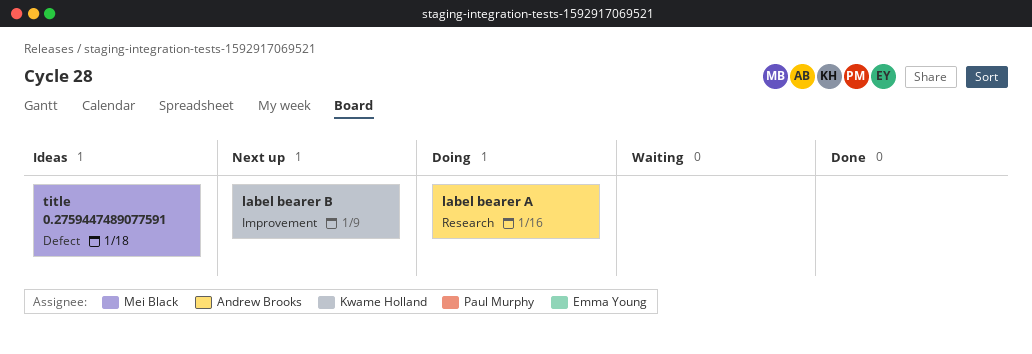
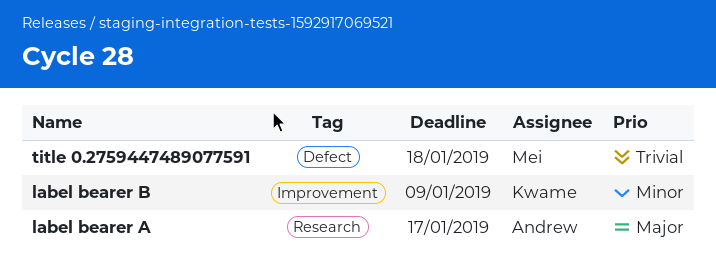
label bearer A, due: Jan 16 -> Jan 17

